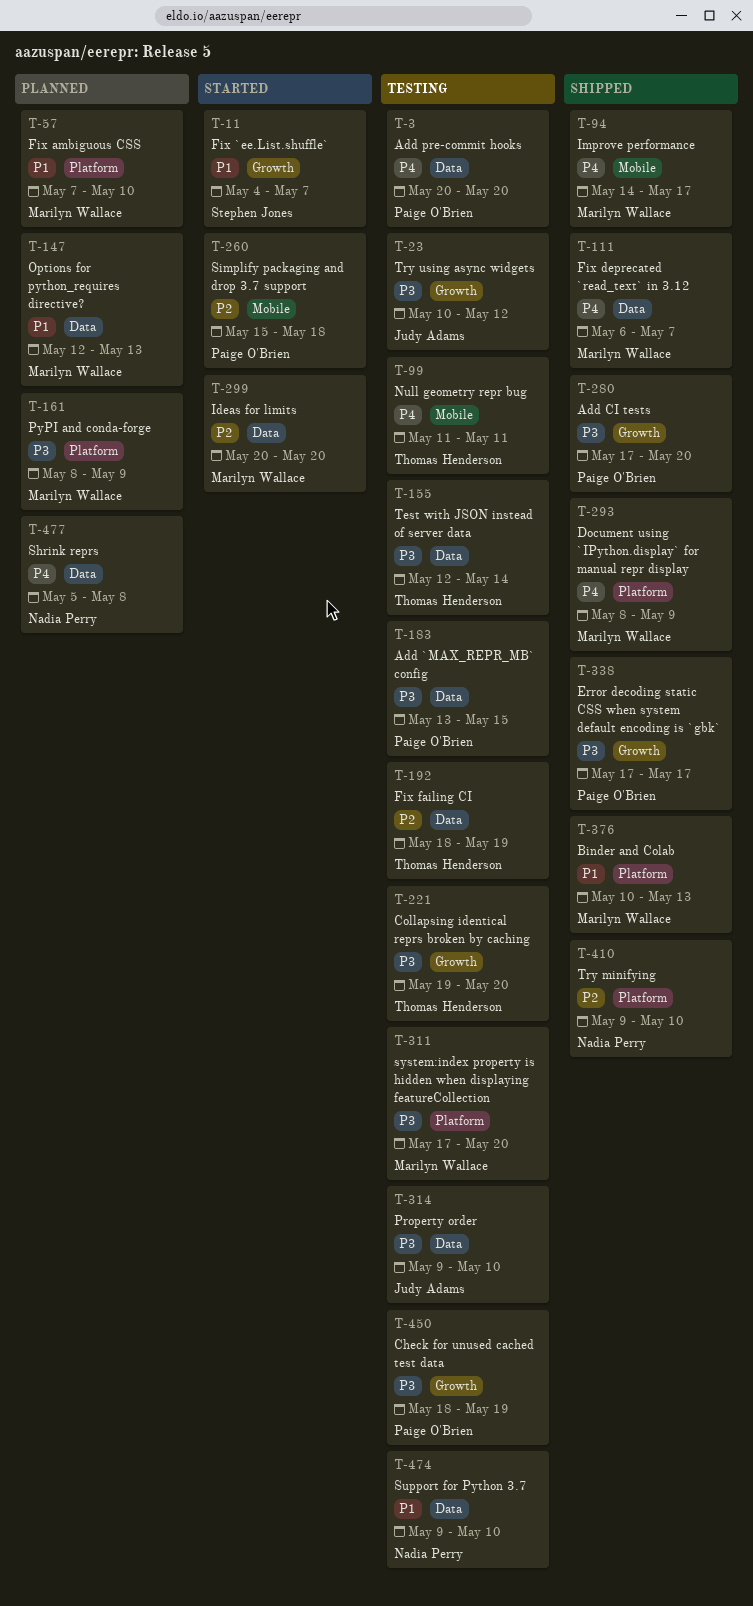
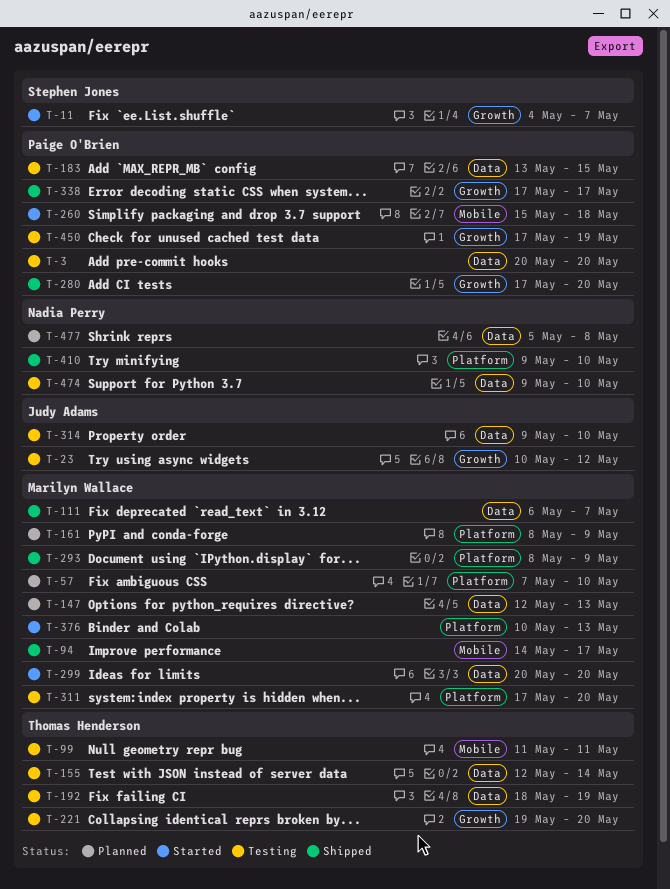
T-376, status: Shipped -> Started
T-450, start: May 18 -> May 17

